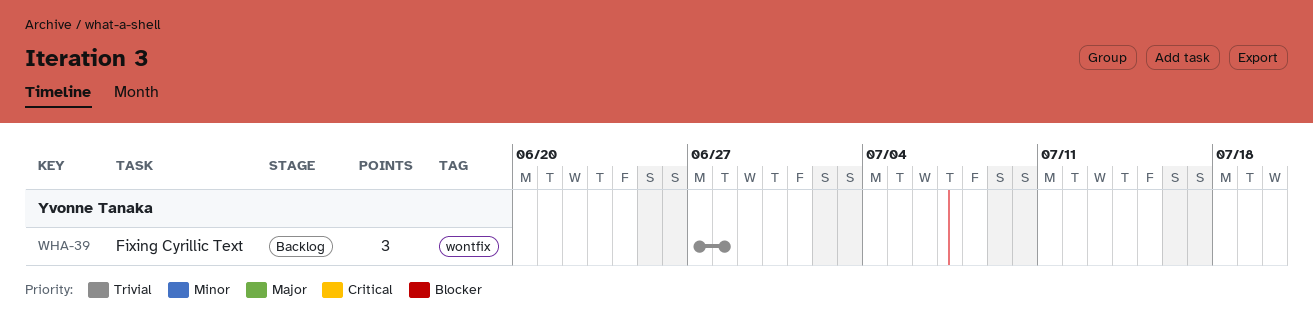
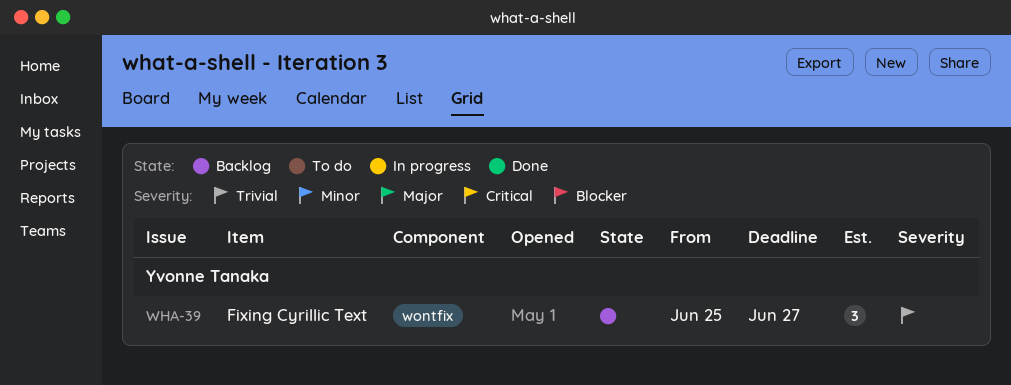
WHA-39, start: Jun 27 -> Jun 25
WHA-39, due: Jun 28 -> Jun 27

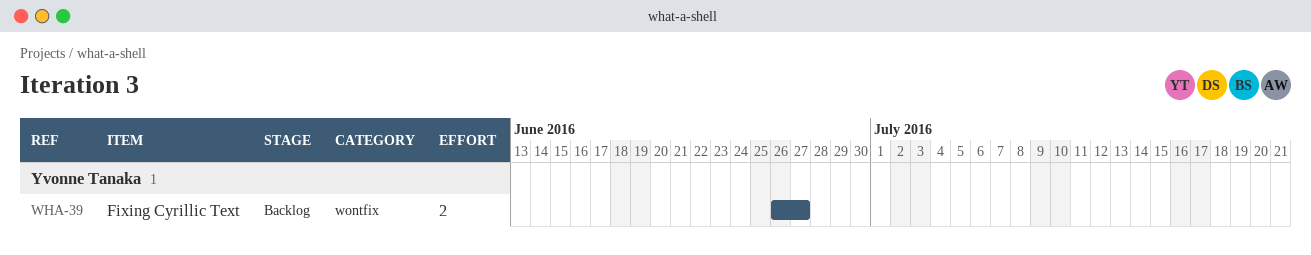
WHA-39, estimate: 3 -> 2
WHA-39, start: Jun 25 -> Jun 26

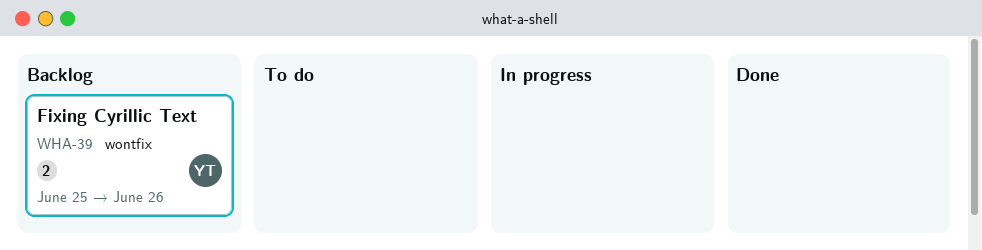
WHA-39, start: Jun 26 -> Jun 25
WHA-39, due: Jun 27 -> Jun 26

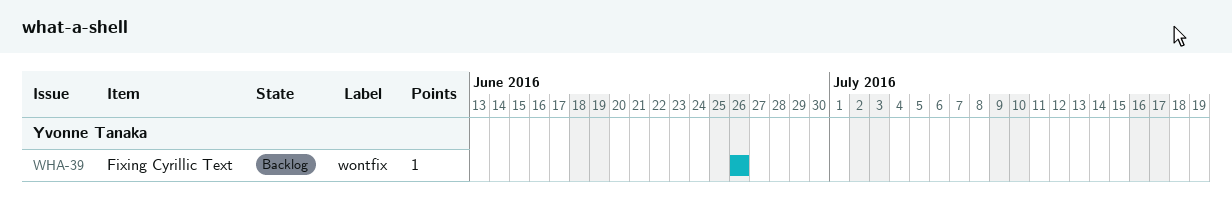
WHA-39, estimate: 2 -> 1
WHA-39, start: Jun 25 -> Jun 26

